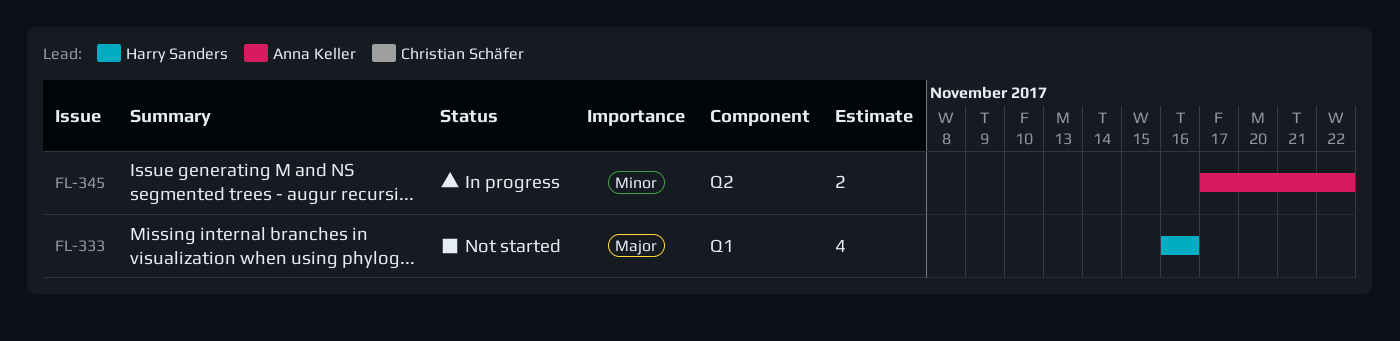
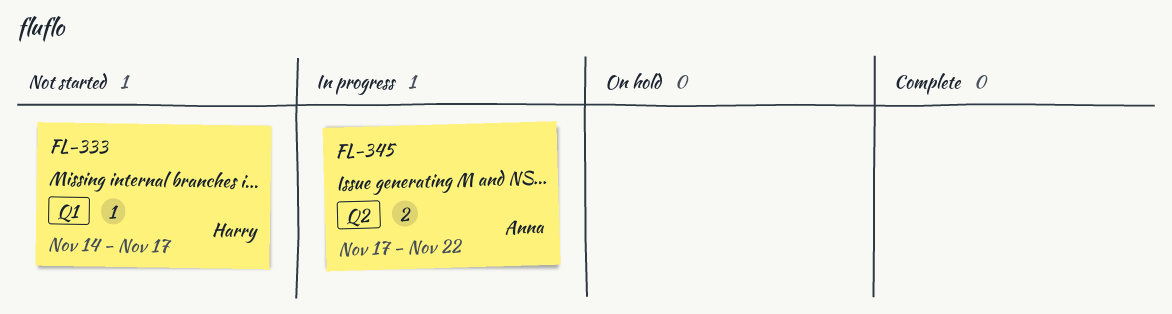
FL-333, estimate: 4 -> 1
FL-333, start: Nov 16 -> Nov 14
FL-333, due: Nov 16 -> Nov 17

